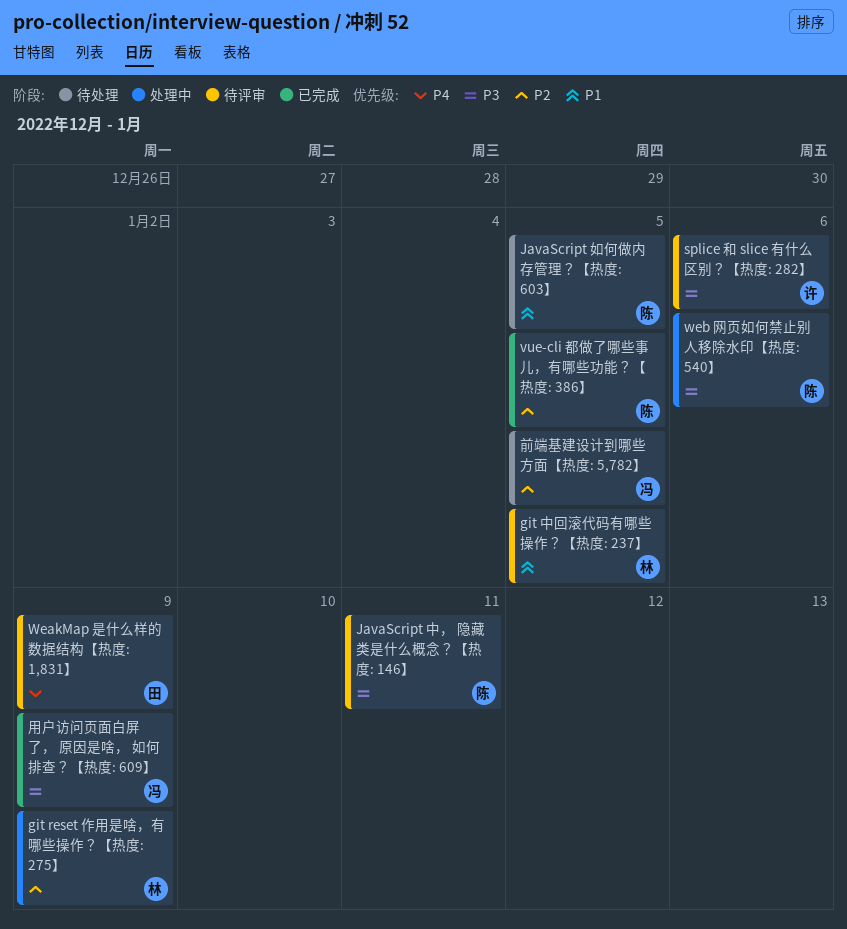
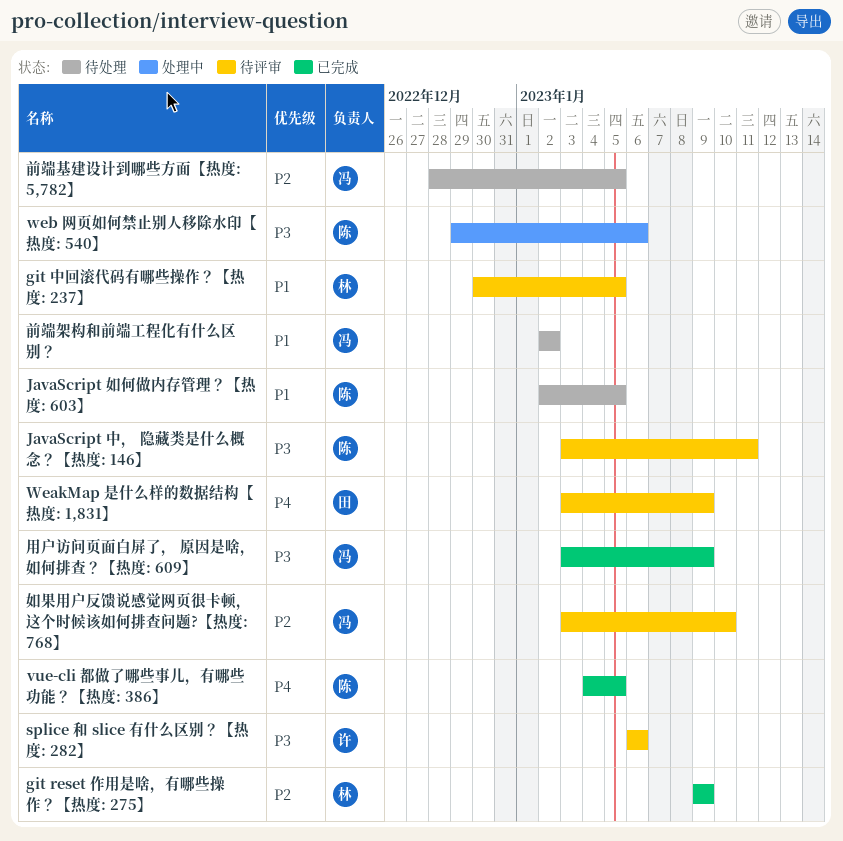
git reset 作用是啥，有哪些操作？【热度: 275】, status: 处理中 -> 已完成
vue-cli 都做了哪些事儿，有哪些功能？【热度: 386】, priority: P2 -> P4
前端架构和前端工程化有什么区别？: none -> present
如果用户反馈说感觉网页很卡顿，这个时候该如何排查问题?【热度: 768】: none -> present

